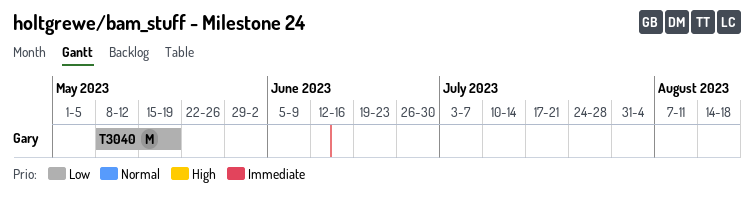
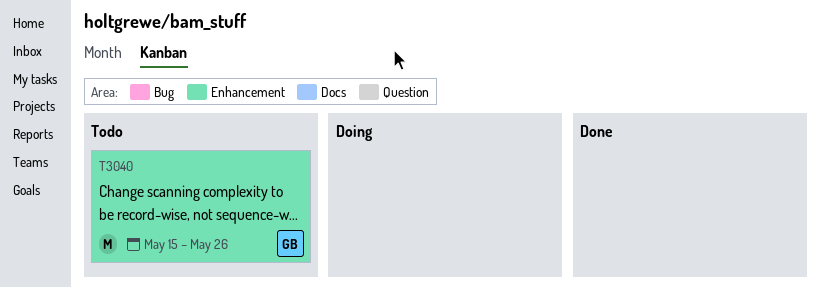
T3040, start: May 8 -> May 15
T3040, due: May 19 -> May 26

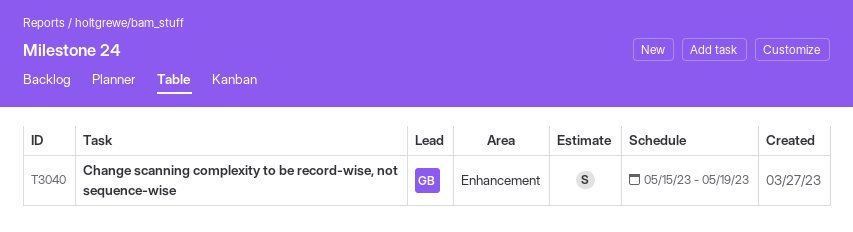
T3040, estimate: M -> S
T3040, due: May 26 -> May 19

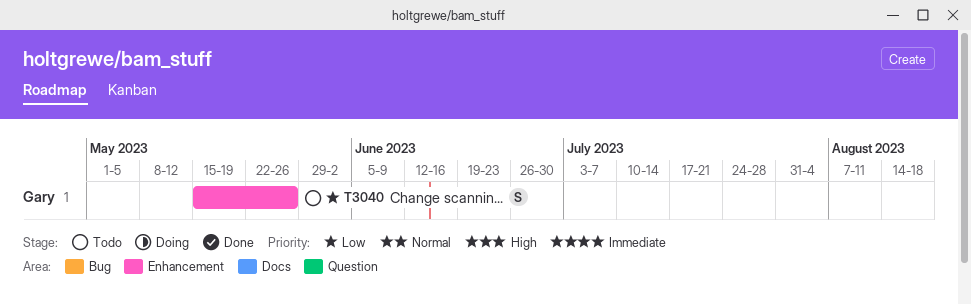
T3040, due: May 19 -> May 26

